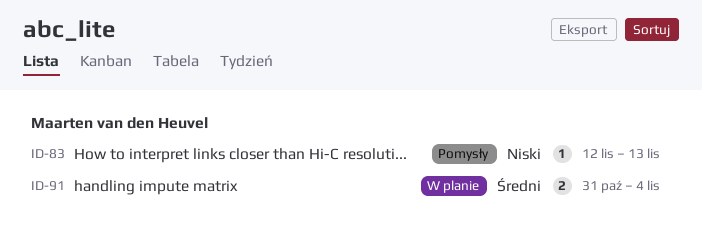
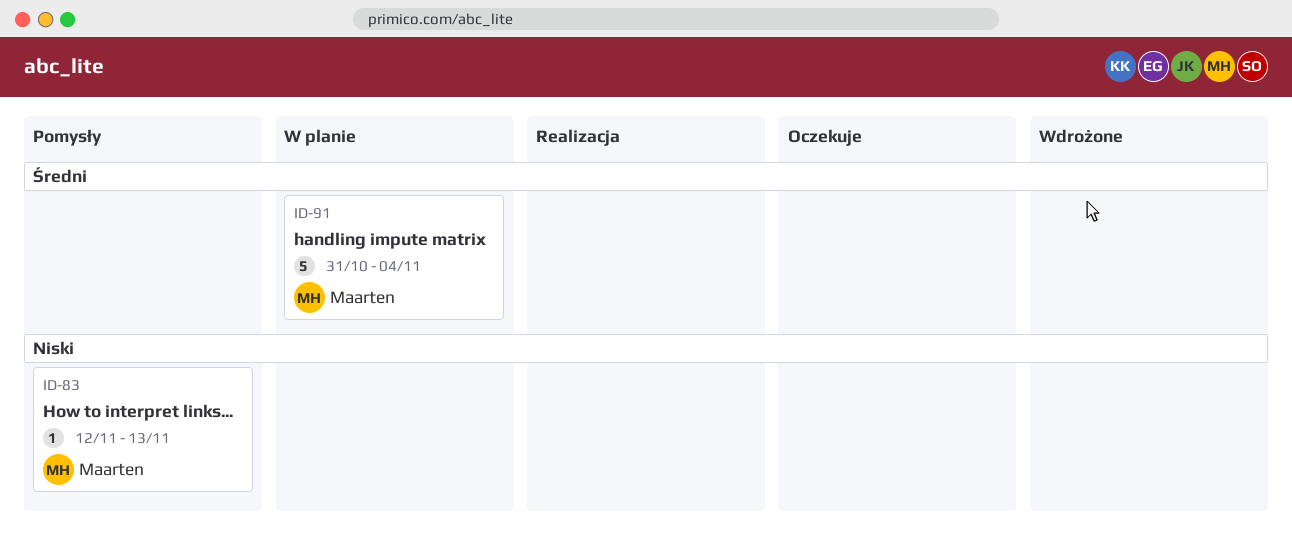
ID-91, estimate: 2 -> 5

